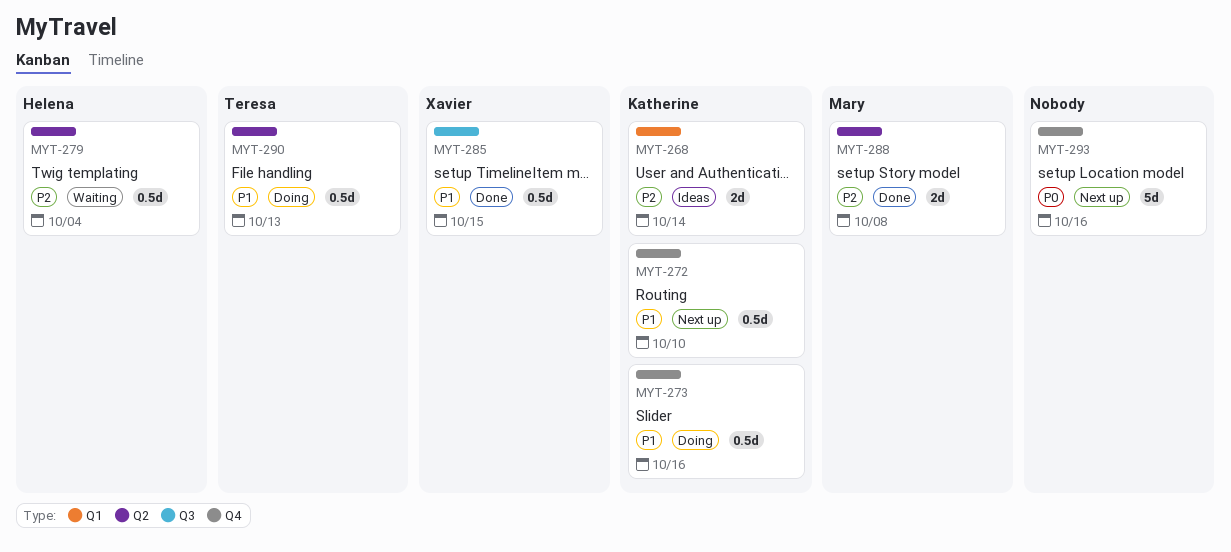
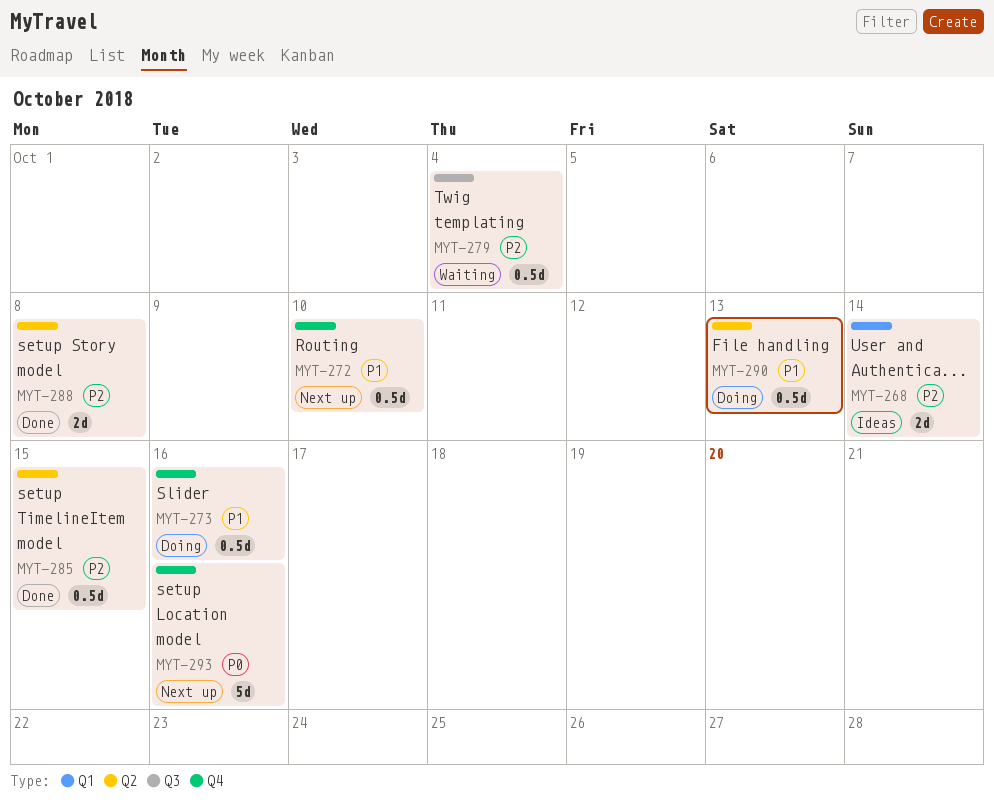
MYT-279, label: Q2 -> Q3
MYT-285, priority: P1 -> P2
MYT-285, label: Q3 -> Q2

